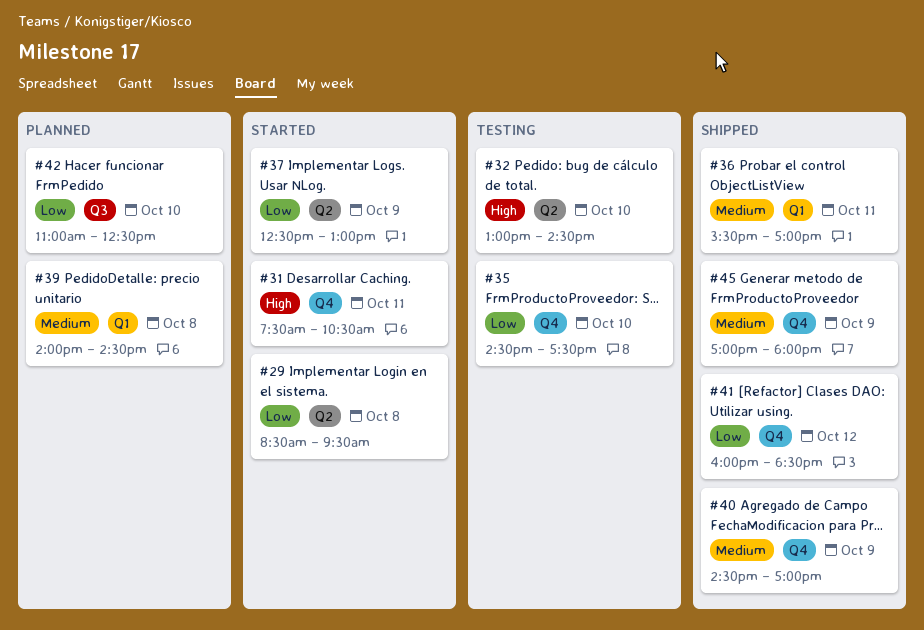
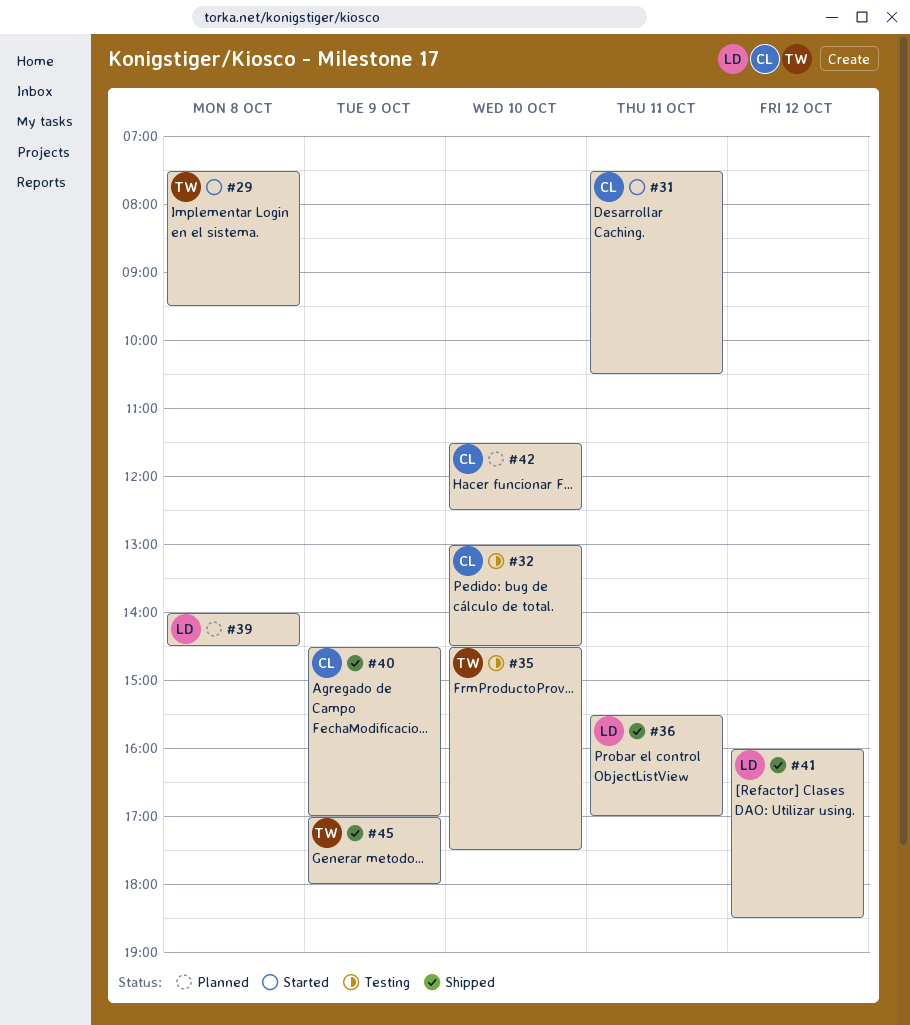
#29, begins: 08:30 -> 07:30
#37: present -> none
#42, begins: 11:00 -> 11:30

